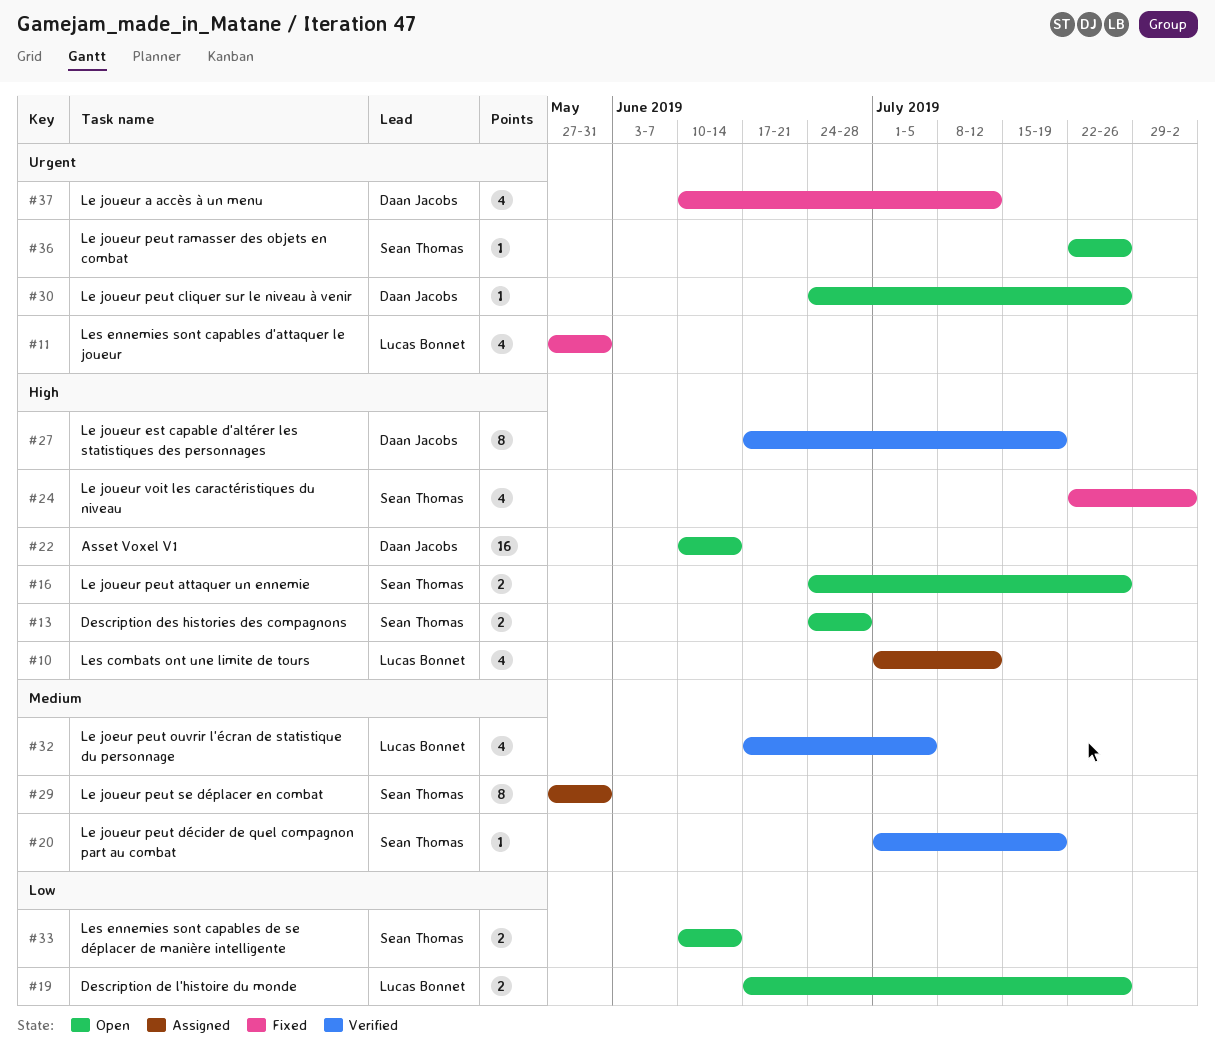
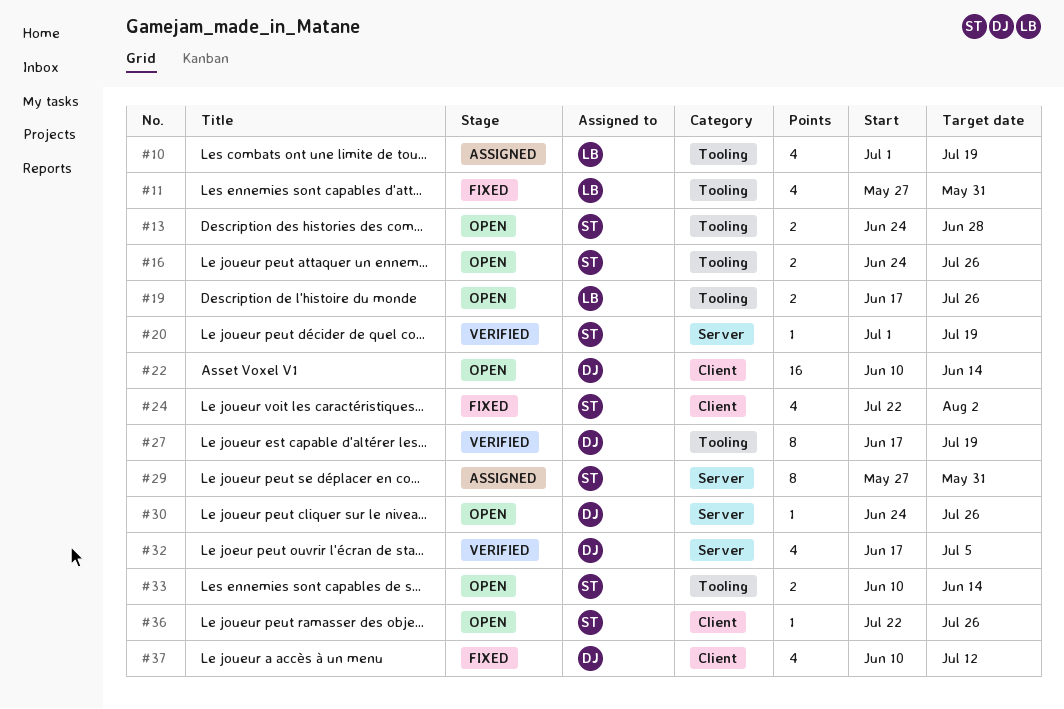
#10, due: Jul 12 -> Jul 19
#32, owner: Lucas Bonnet -> Daan Jacobs

